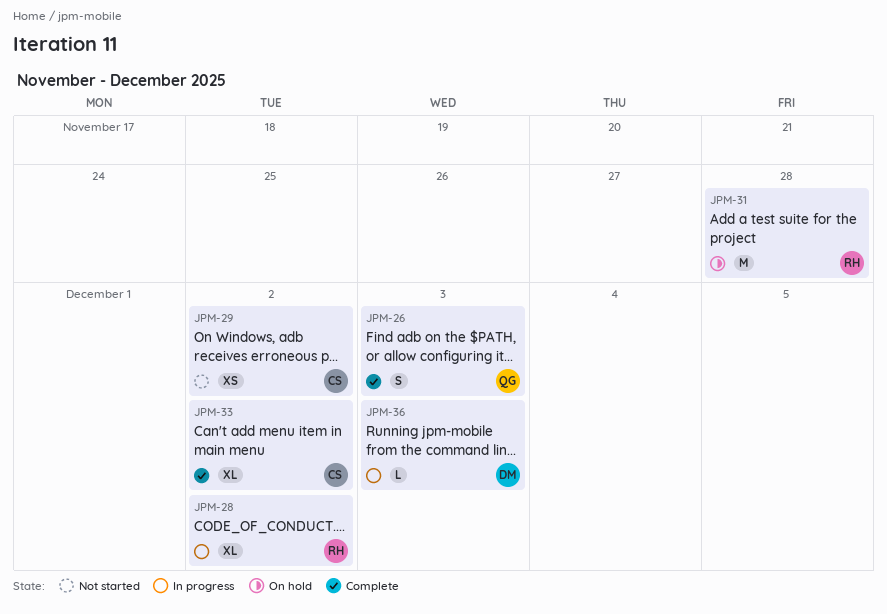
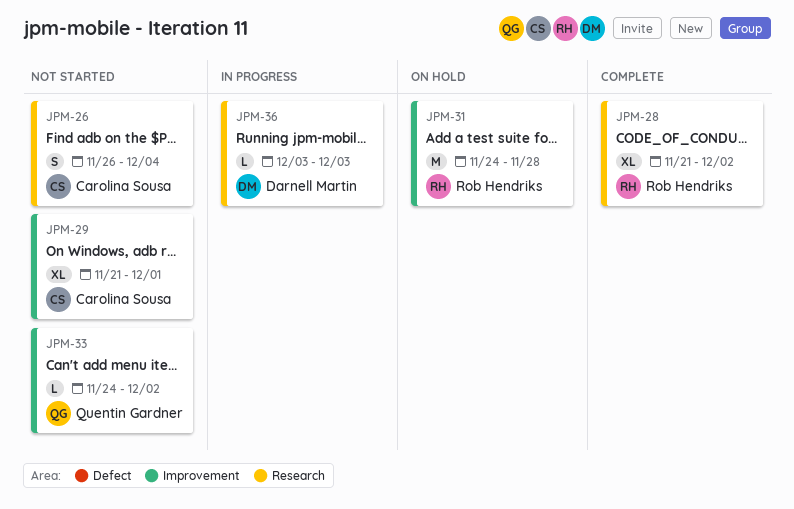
JPM-26, status: Complete -> Not started
JPM-26, owner: Quentin Gardner -> Carolina Sousa
JPM-26, due: Dec 3 -> Dec 4
JPM-28, status: In progress -> Complete
JPM-29, estimate: XS -> XL
JPM-29, due: Dec 2 -> Dec 1
JPM-33, status: Complete -> Not started
JPM-33, owner: Carolina Sousa -> Quentin Gardner
JPM-33, estimate: XL -> L

